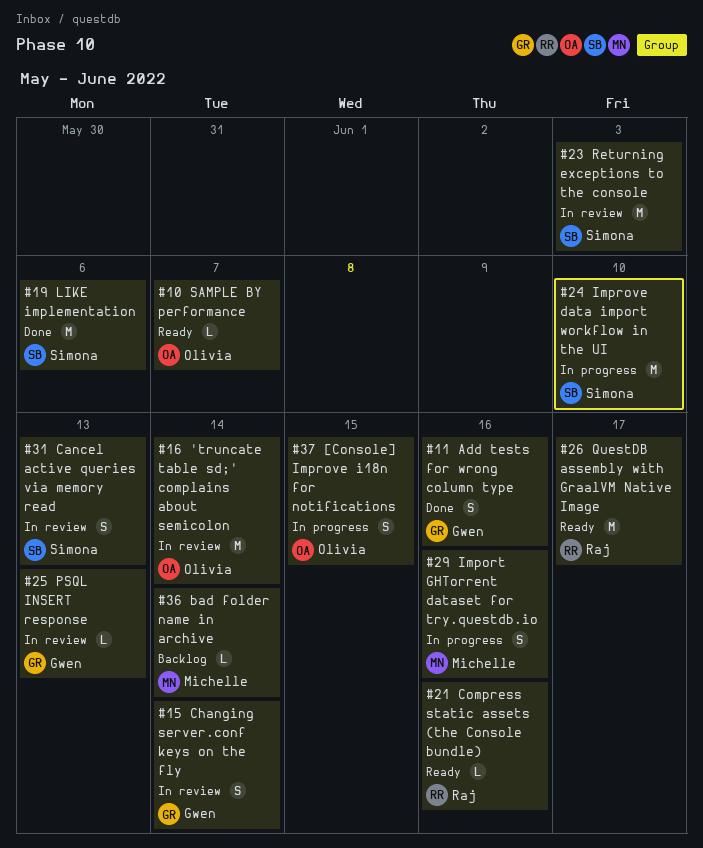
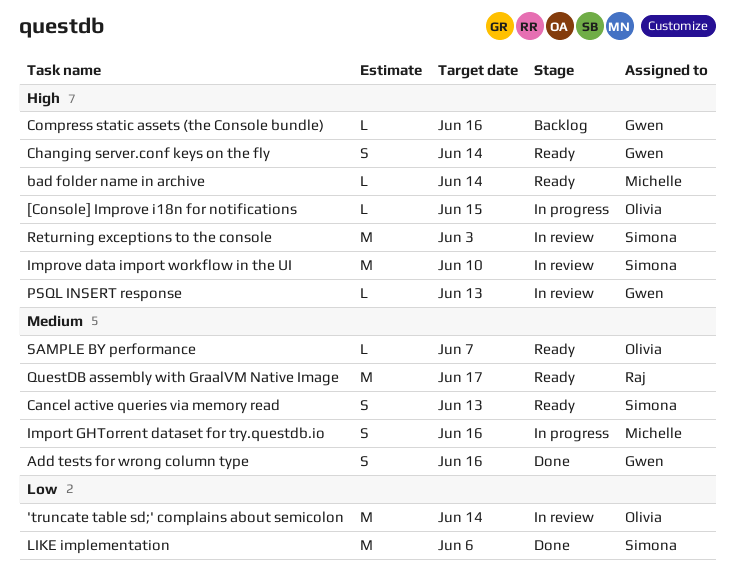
[Console] Improve i18n for notifications, estimate: S -> L
bad folder name in archive, status: Backlog -> Ready
Cancel active queries via memory read, status: In review -> Ready
Changing server.conf keys on the fly, status: In review -> Ready
Compress static assets (the Console bundle), status: Ready -> Backlog
Compress static assets (the Console bundle), owner: Raj -> Gwen
Improve data import workflow in the UI, status: In progress -> In review

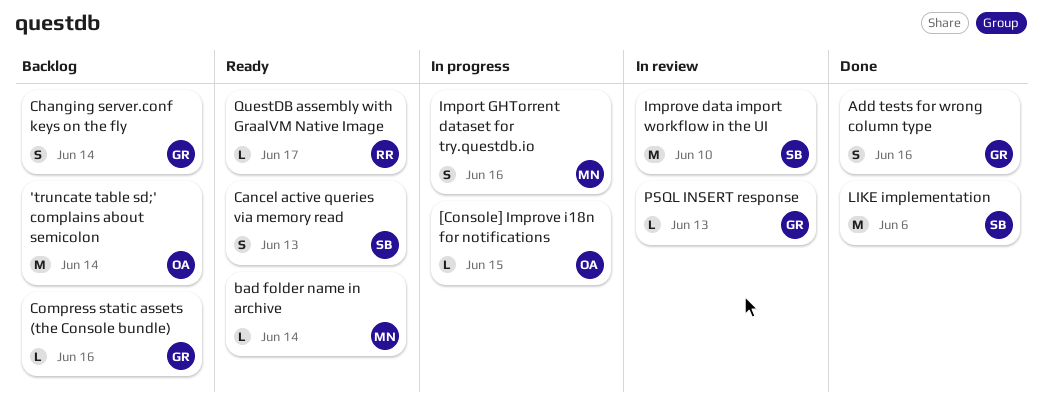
'truncate table sd;' complains about semicolon, status: In review -> Backlog
Changing server.conf keys on the fly, status: Ready -> Backlog
QuestDB assembly with GraalVM Native Image, estimate: M -> L
Returning exceptions to the console: present -> none
SAMPLE BY performance: present -> none

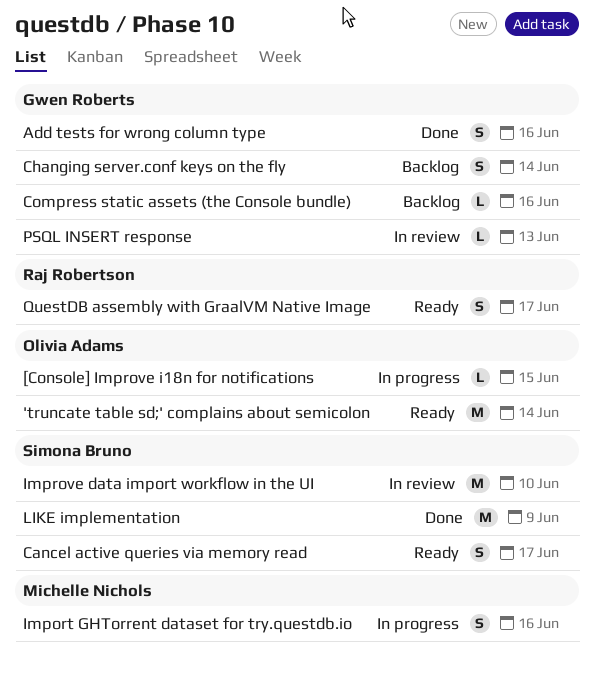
'truncate table sd;' complains about semicolon, status: Backlog -> Ready
bad folder name in archive: present -> none
Cancel active queries via memory read, due: Jun 13 -> Jun 17
LIKE implementation, due: Jun 6 -> Jun 9
QuestDB assembly with GraalVM Native Image, estimate: L -> S

